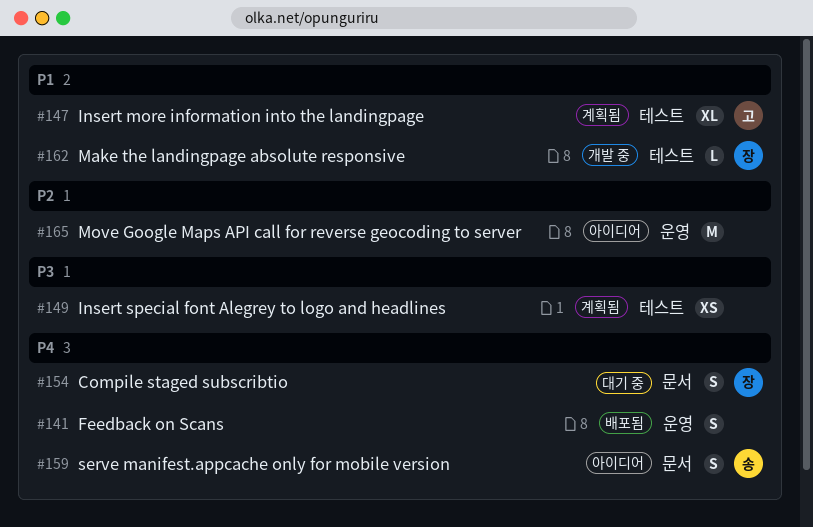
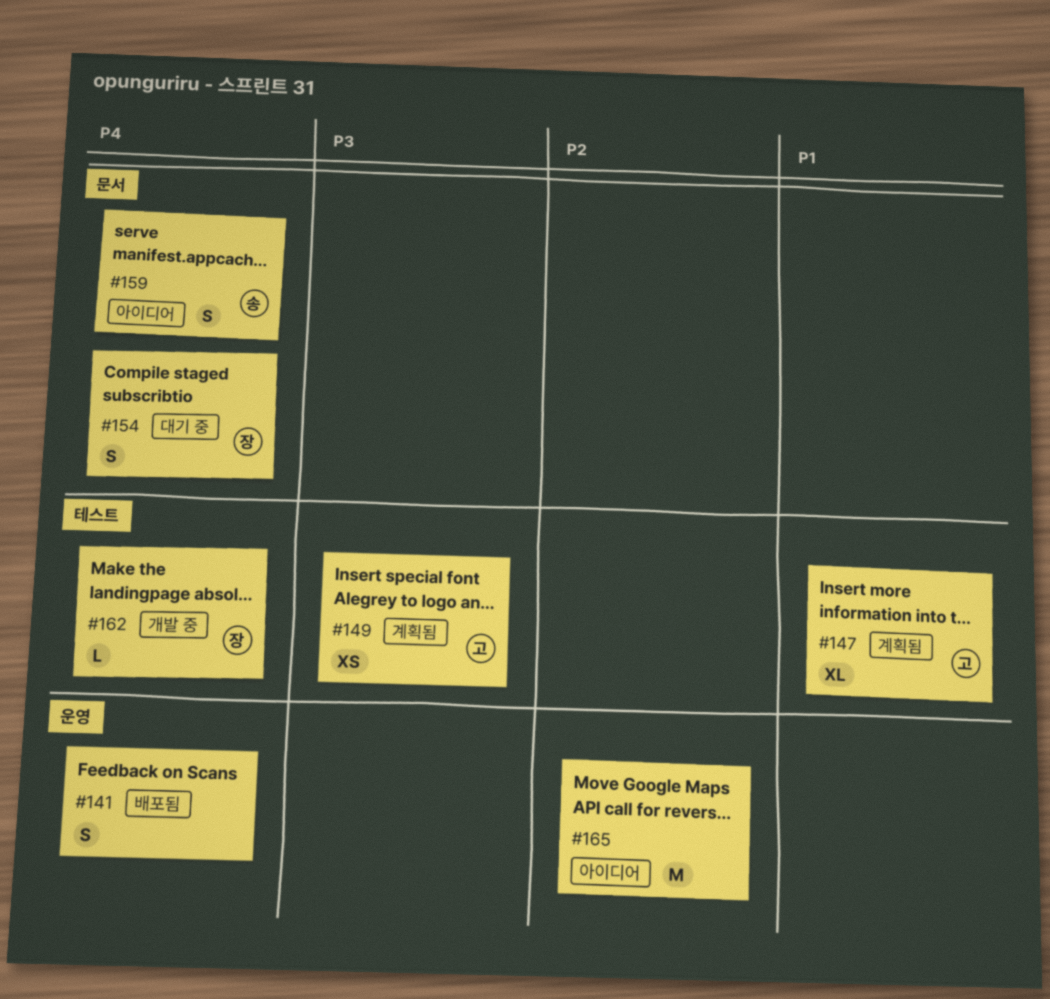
#149, owner: none -> 고
#162, priority: P1 -> P4

